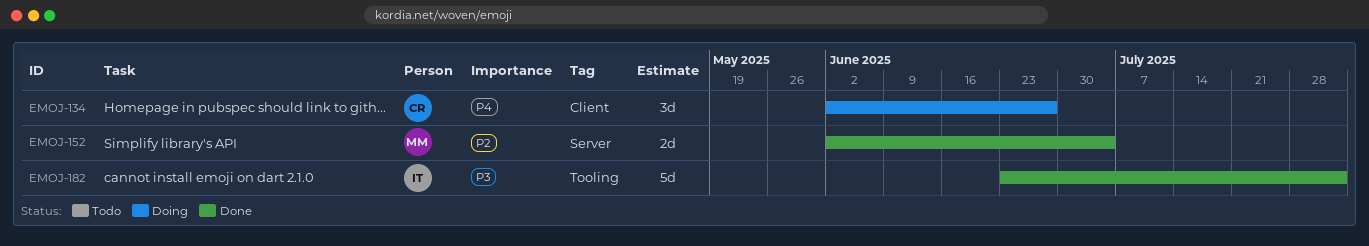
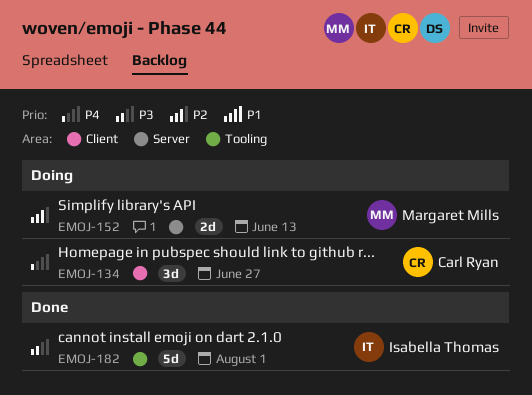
EMOJ-152, status: Done -> Doing
EMOJ-152, due: Jul 4 -> Jun 13

